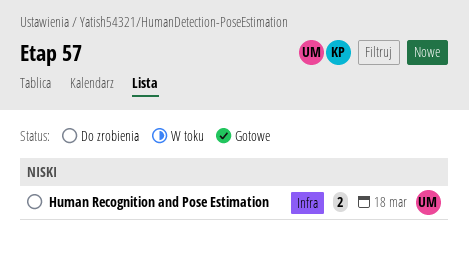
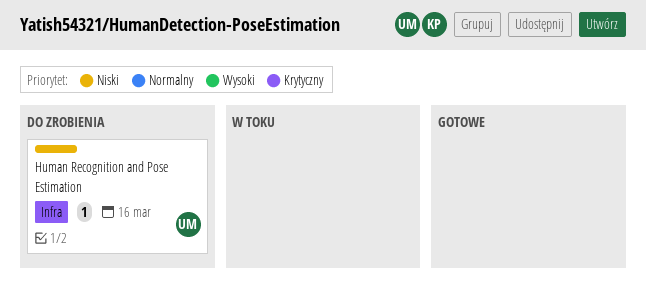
Human Recognition and Pose Estimation, estimate: 2 -> 1
Human Recognition and Pose Estimation, due: Mar 18 -> Mar 16

